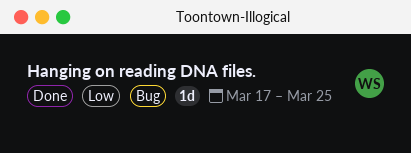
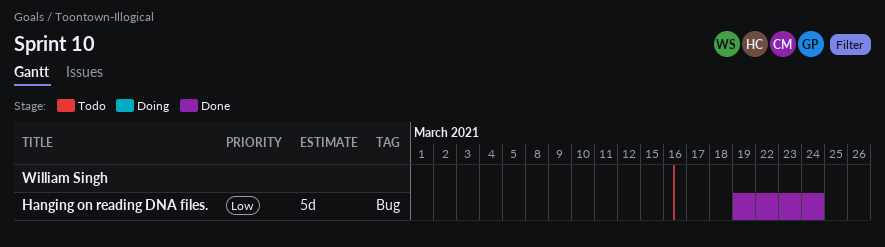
Hanging on reading DNA files., estimate: 1d -> 5d
Hanging on reading DNA files., start: Mar 17 -> Mar 19
Hanging on reading DNA files., due: Mar 25 -> Mar 24

